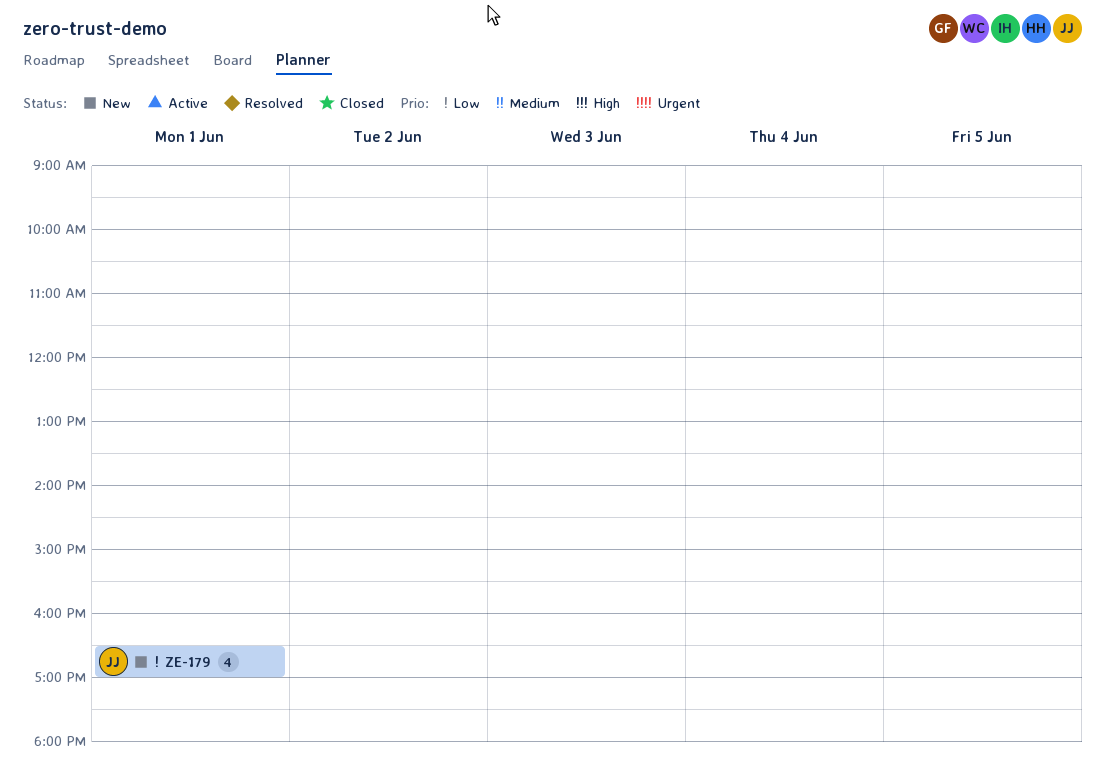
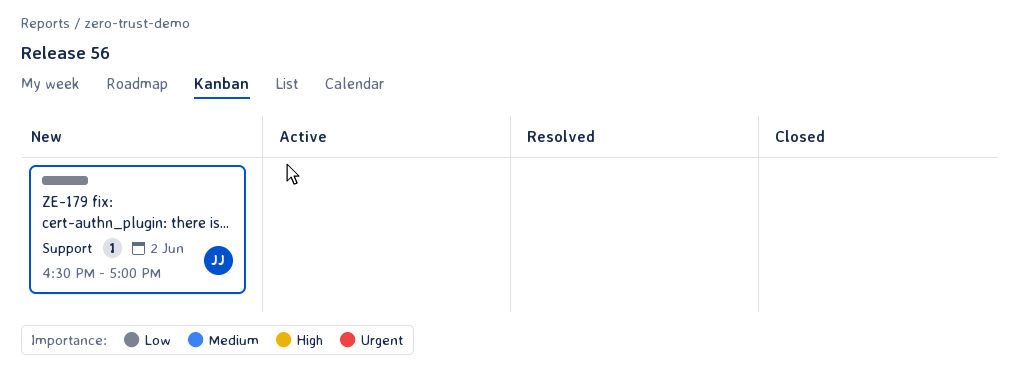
ZE-179, estimate: 4 -> 1
ZE-179, day: Jun 1 -> Jun 2

